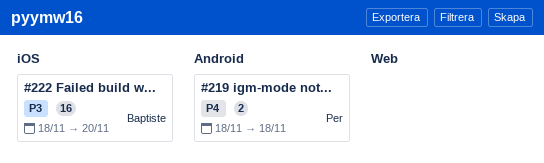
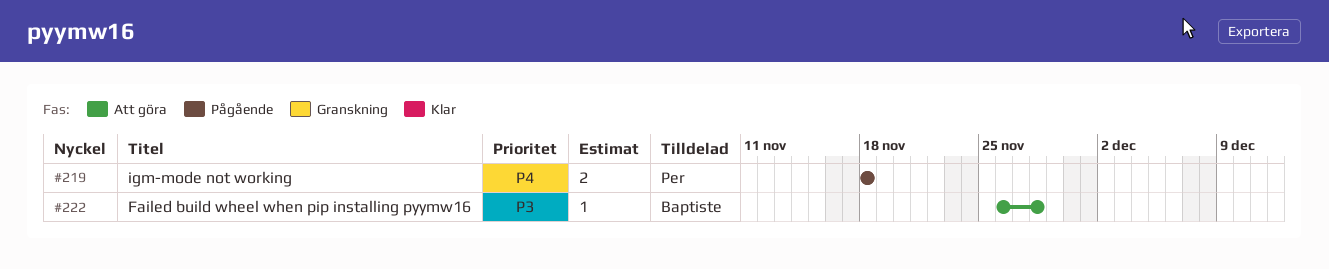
#222, estimate: 16 -> 1
#222, start: Nov 18 -> Nov 26
#222, due: Nov 20 -> Nov 28

